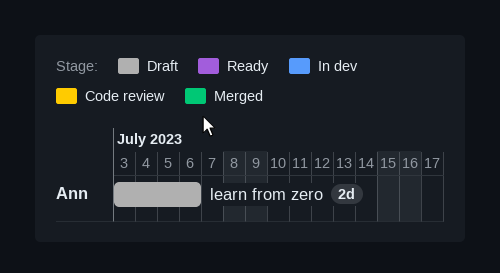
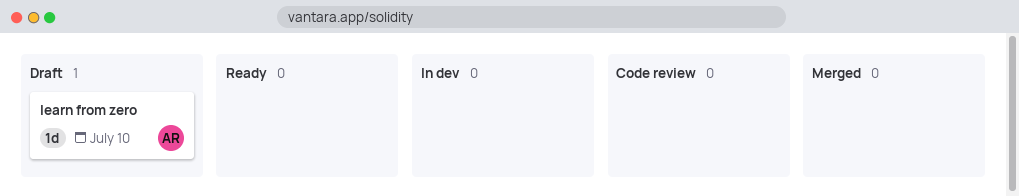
learn from zero, estimate: 2d -> 1d
learn from zero, due: Jul 6 -> Jul 10

